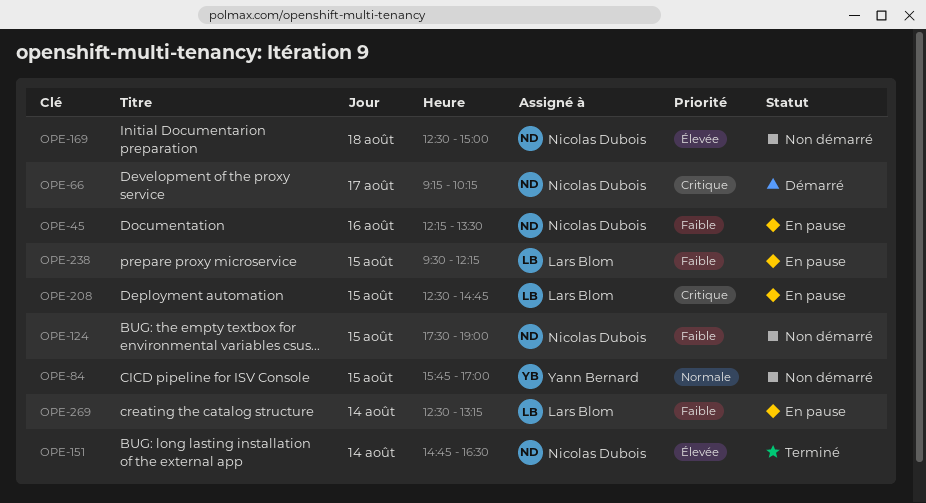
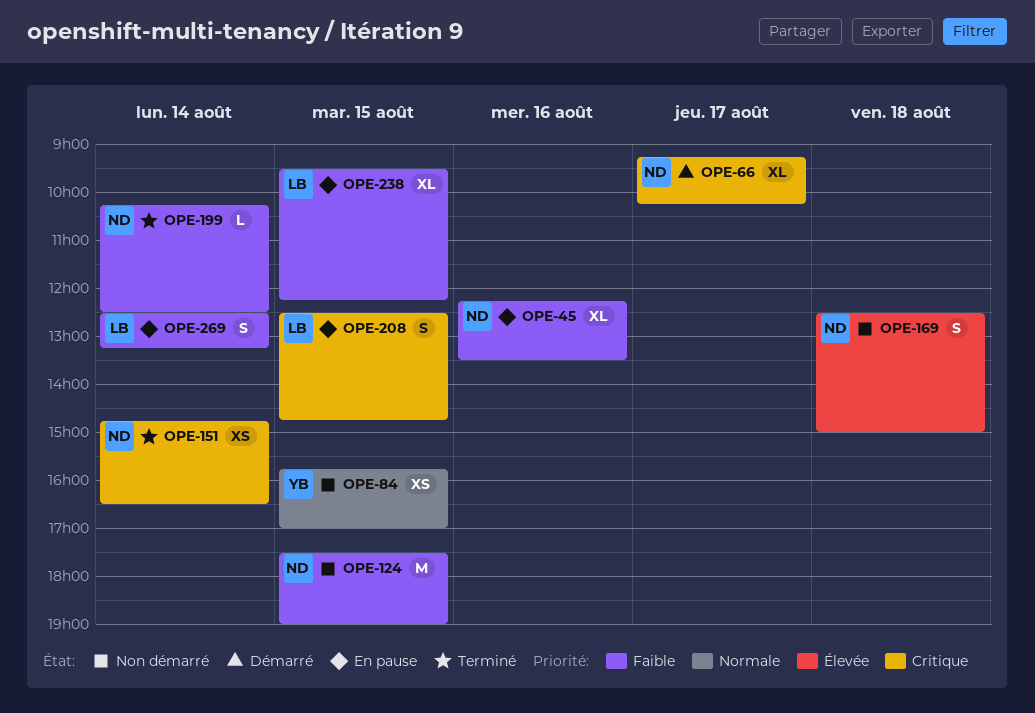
OPE-151, priority: Élevée -> Critique
OPE-199: none -> present

